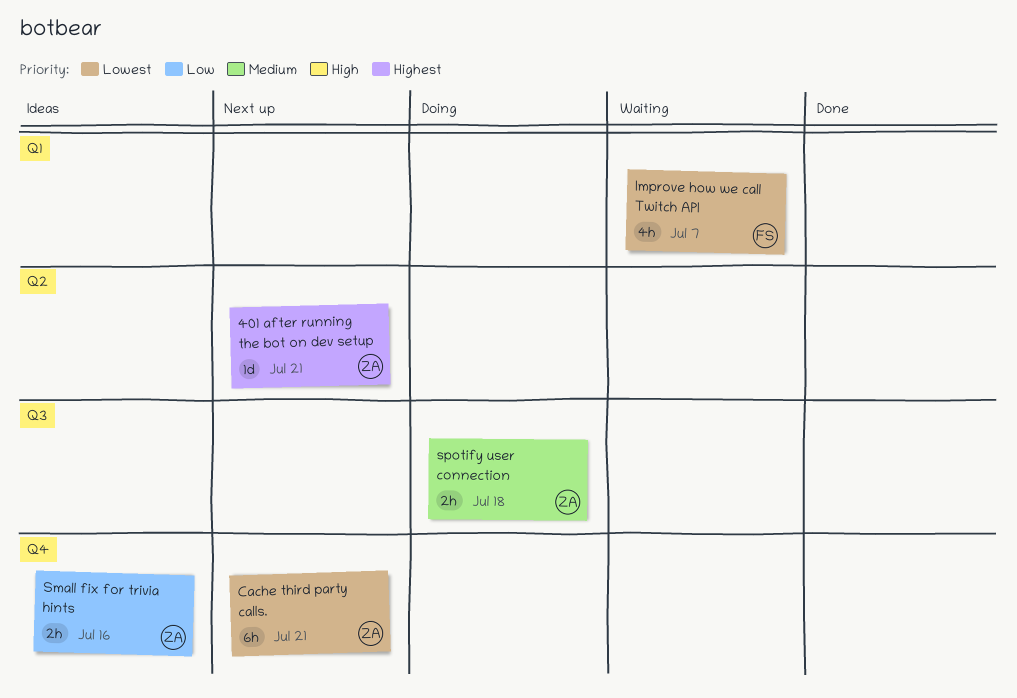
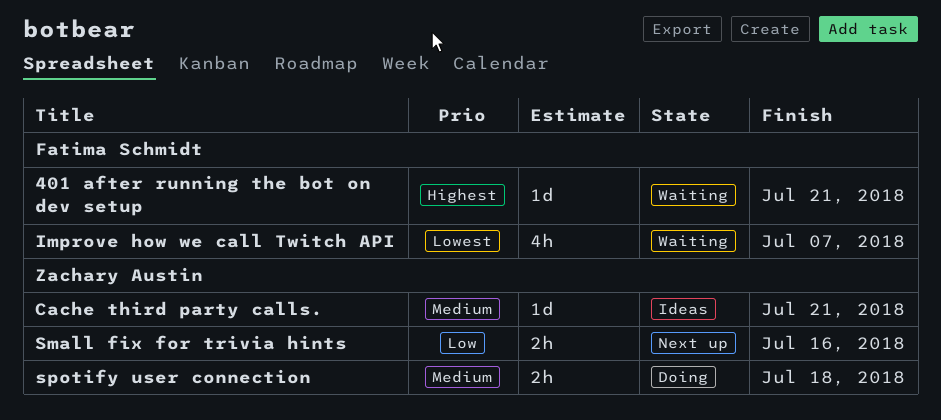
401 after running the bot on dev setup, status: Next up -> Waiting
401 after running the bot on dev setup, owner: Zachary Austin -> Fatima Schmidt
Cache third party calls., status: Next up -> Ideas
Cache third party calls., priority: Lowest -> Medium
Cache third party calls., estimate: 6h -> 1d
Small fix for trivia hints, status: Ideas -> Next up

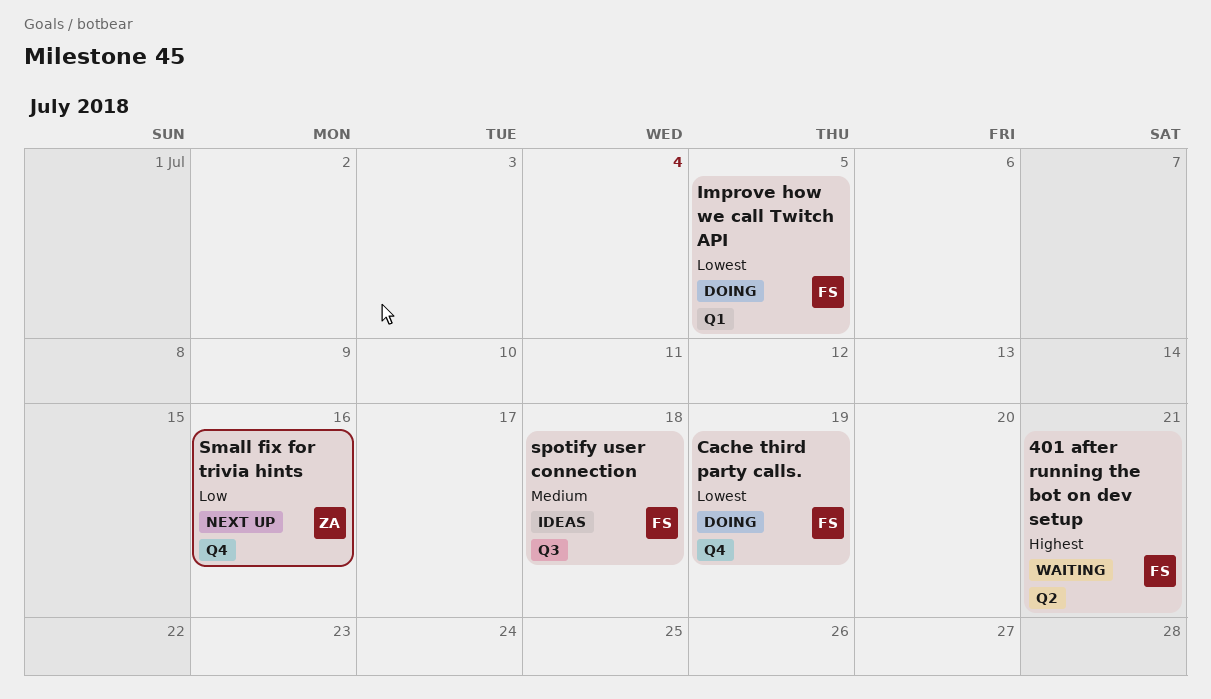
Cache third party calls., status: Ideas -> Doing
Cache third party calls., owner: Zachary Austin -> Fatima Schmidt
Cache third party calls., priority: Medium -> Lowest
Cache third party calls., due: Jul 21 -> Jul 19
Improve how we call Twitch API, status: Waiting -> Doing
Improve how we call Twitch API, due: Jul 7 -> Jul 5
spotify user connection, status: Doing -> Ideas
spotify user connection, owner: Zachary Austin -> Fatima Schmidt

